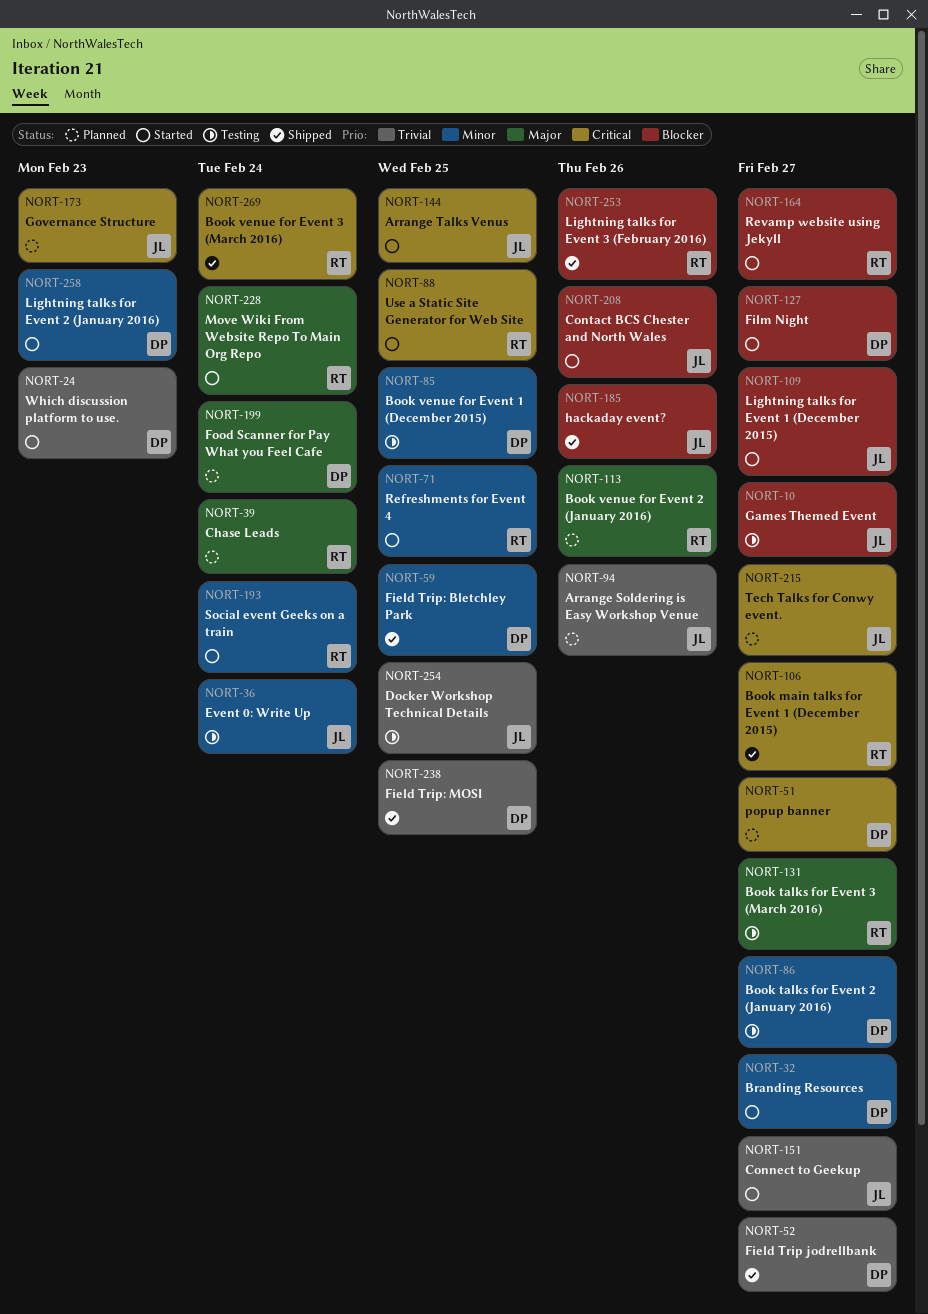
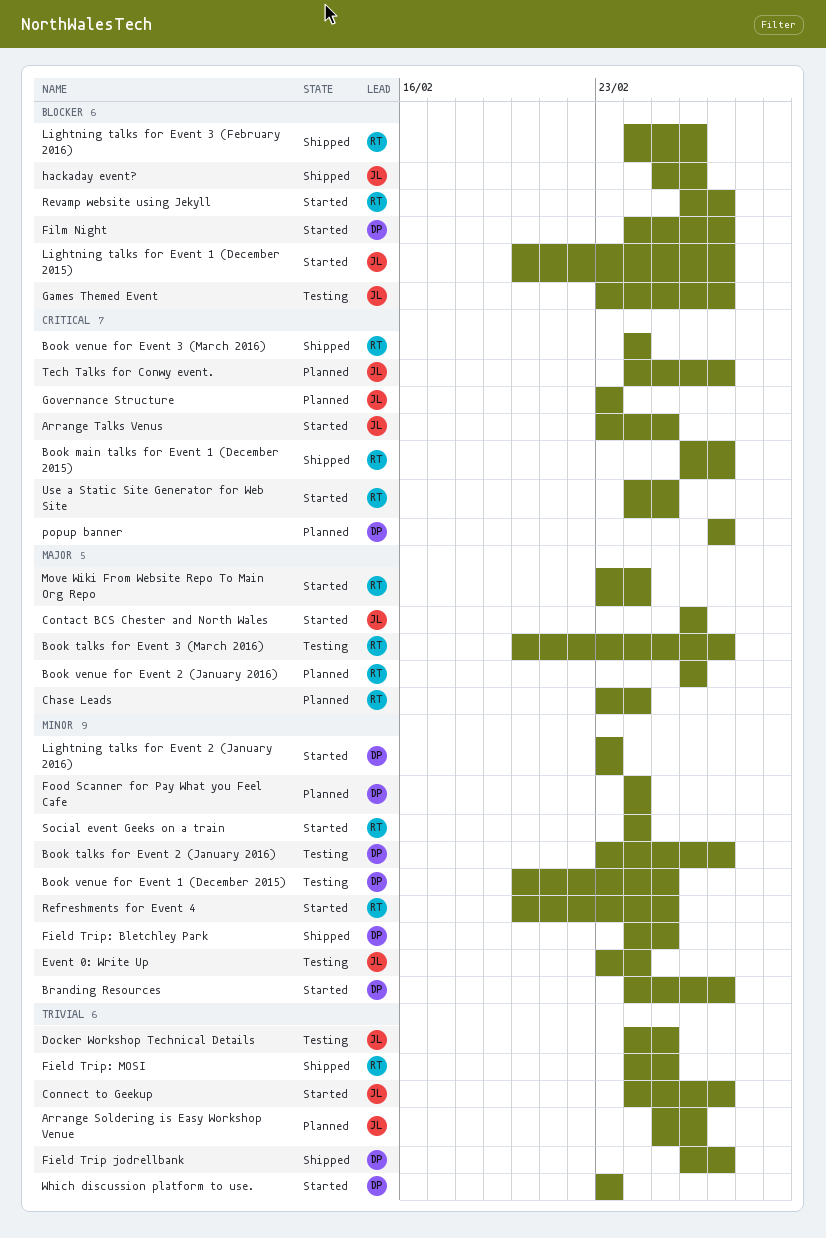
Contact BCS Chester and North Wales, priority: Blocker -> Major
Field Trip: MOSI, owner: DP -> RT
Food Scanner for Pay What you Feel Cafe, priority: Major -> Minor

